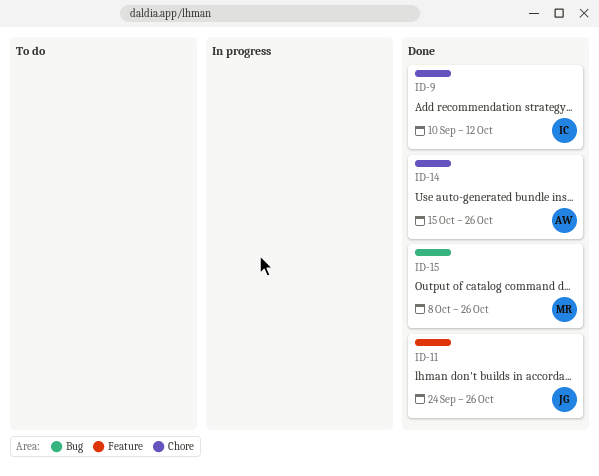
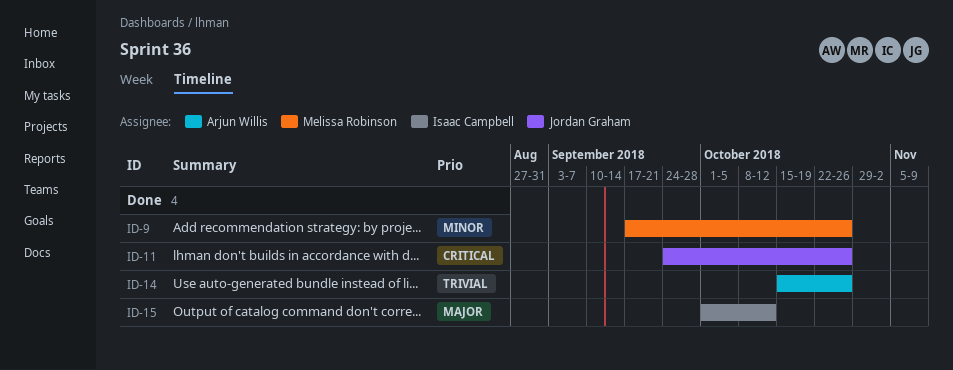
ID-9, owner: Isaac Campbell -> Melissa Robinson
ID-9, start: Sep 10 -> Sep 17
ID-9, due: Oct 12 -> Oct 26
ID-15, owner: Melissa Robinson -> Isaac Campbell
ID-15, start: Oct 8 -> Oct 1
ID-15, due: Oct 26 -> Oct 12

